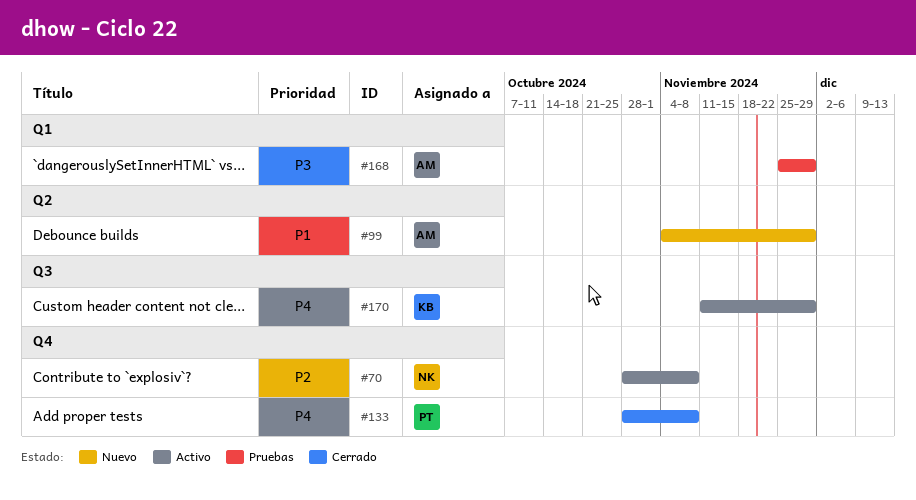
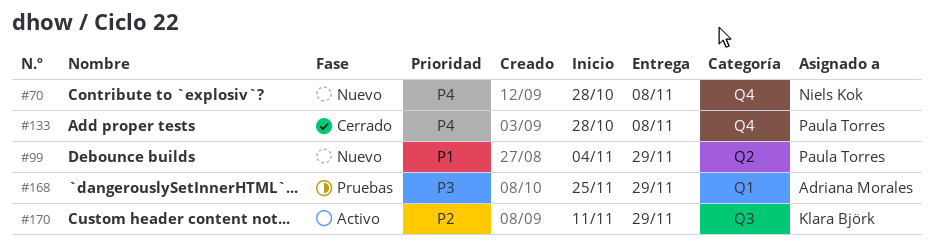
#70, status: Activo -> Nuevo
#70, priority: P2 -> P4
#99, owner: Adriana Morales -> Paula Torres
#170, priority: P4 -> P2

